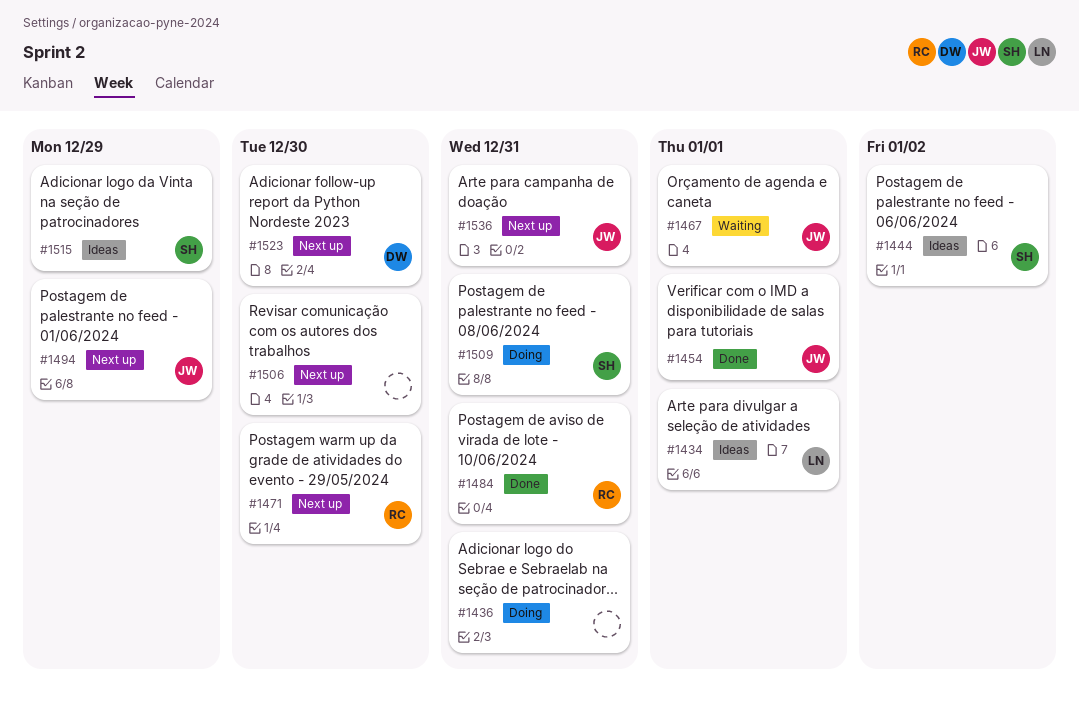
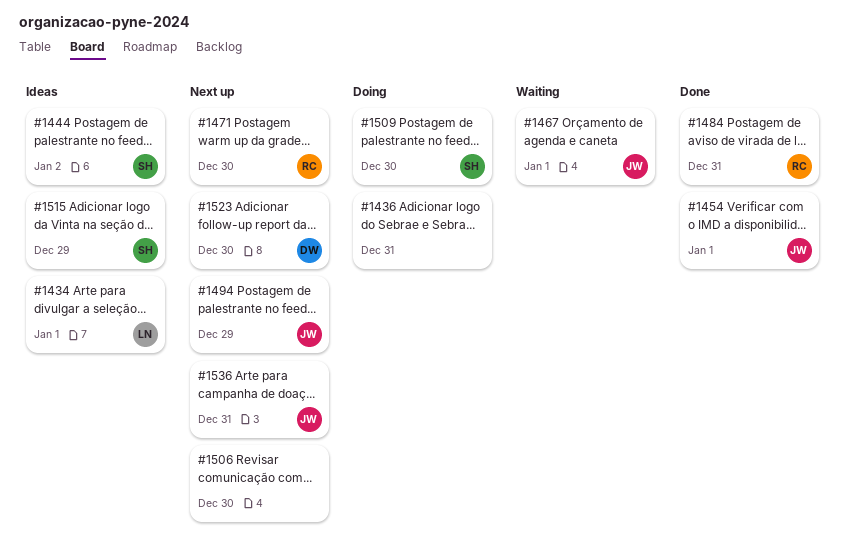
#1509, due: Dec 31 -> Dec 30

